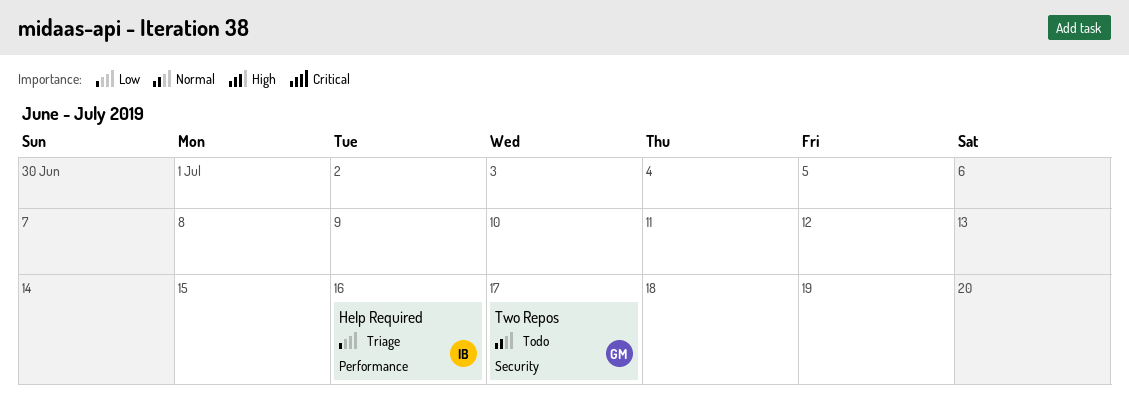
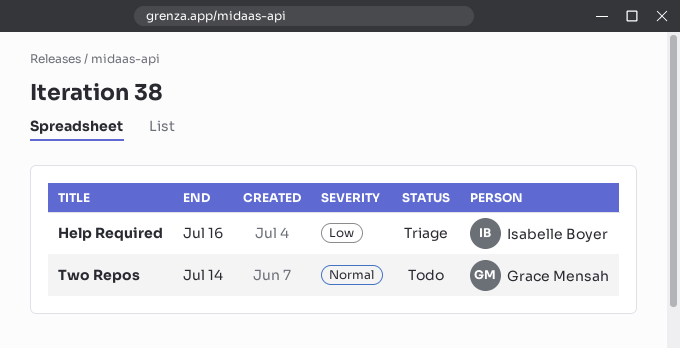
Two Repos, due: Jul 17 -> Jul 14

